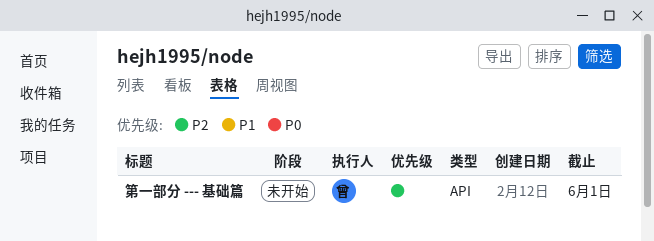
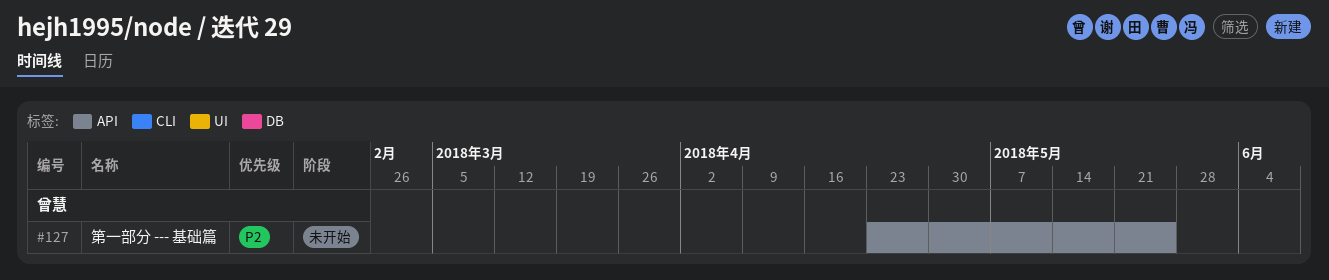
第一部分 --- 基础篇, due: Jun 1 -> May 25

